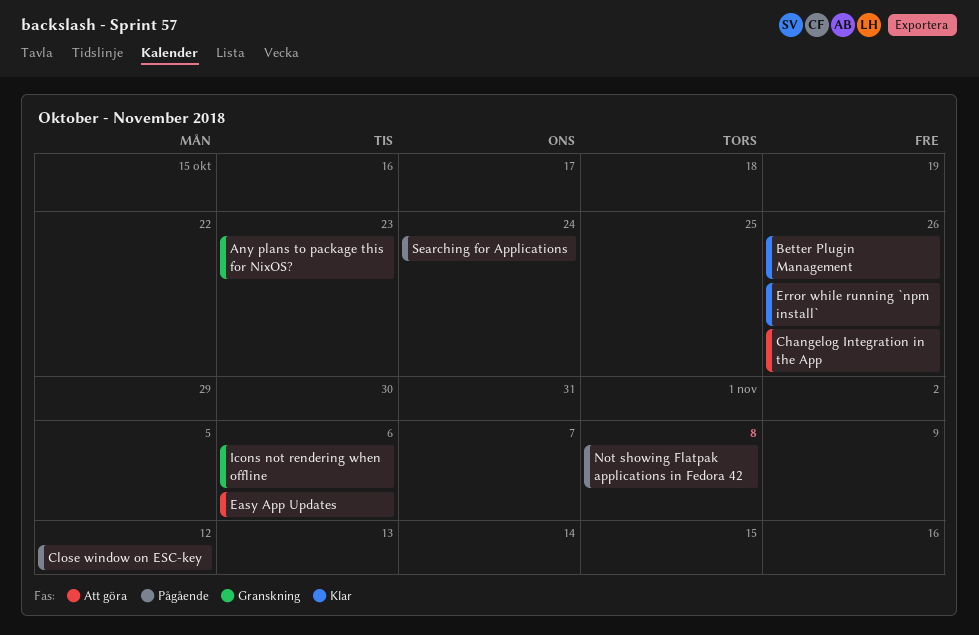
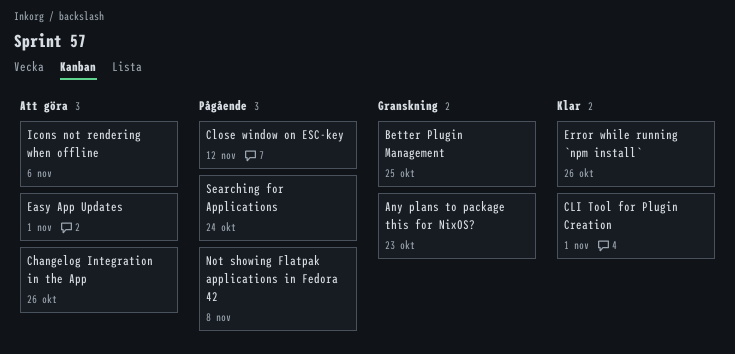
Better Plugin Management, status: Klar -> Granskning
Better Plugin Management, due: Oct 26 -> Oct 25
CLI Tool for Plugin Creation: none -> present
Easy App Updates, due: Nov 6 -> Nov 1
Icons not rendering when offline, status: Granskning -> Att göra

